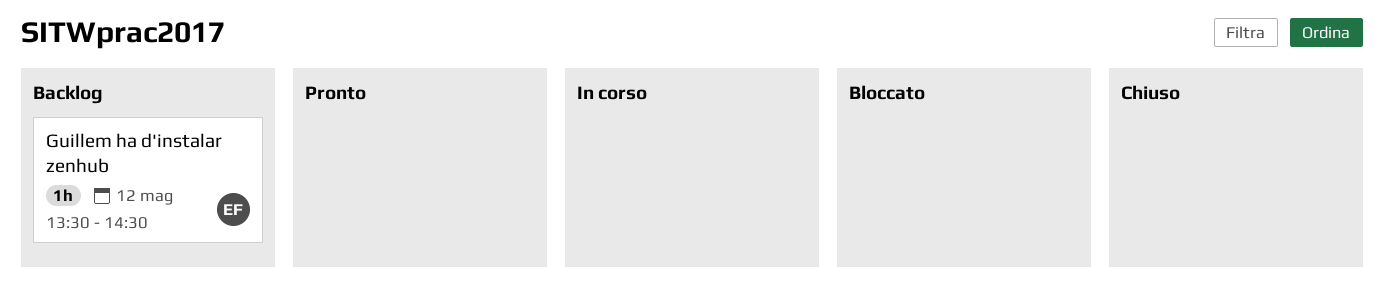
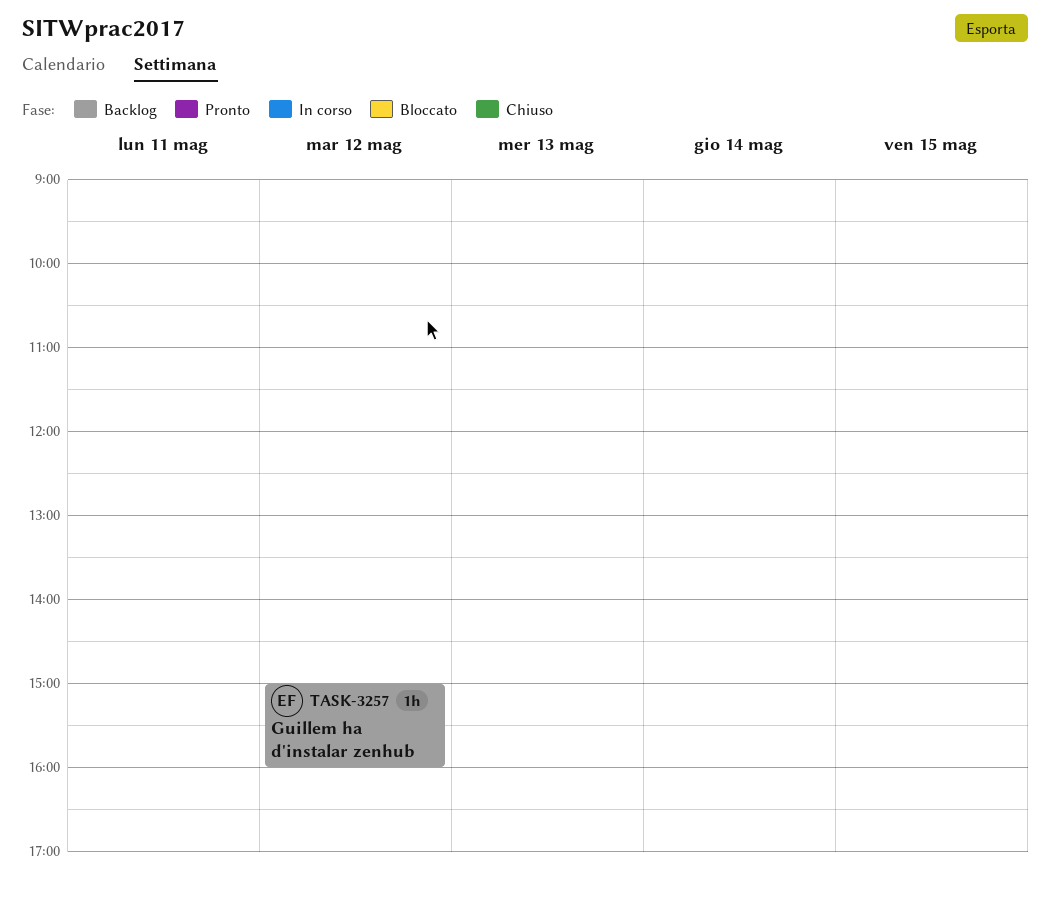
Guillem ha d'instalar zenhub, begins: 13:30 -> 15:00
Guillem ha d'instalar zenhub, ends: 14:30 -> 16:00

